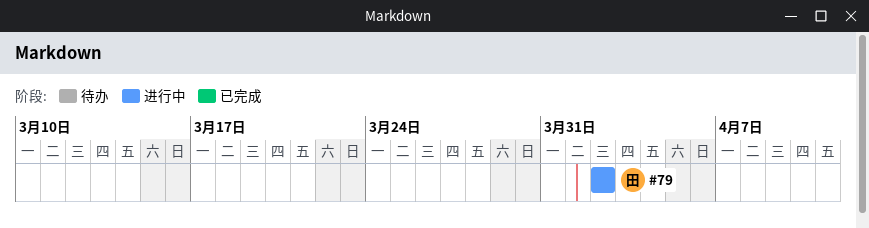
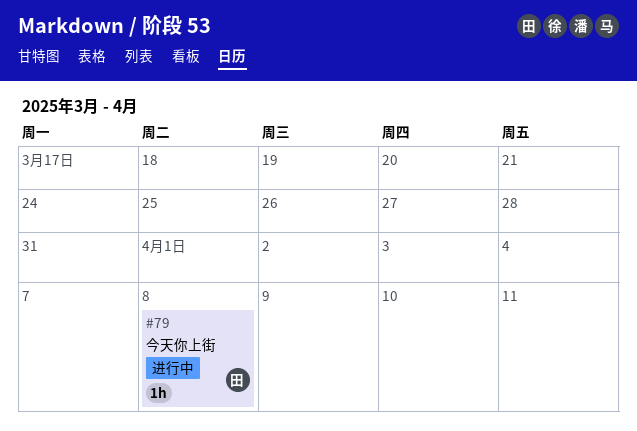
#79, due: Apr 2 -> Apr 8

